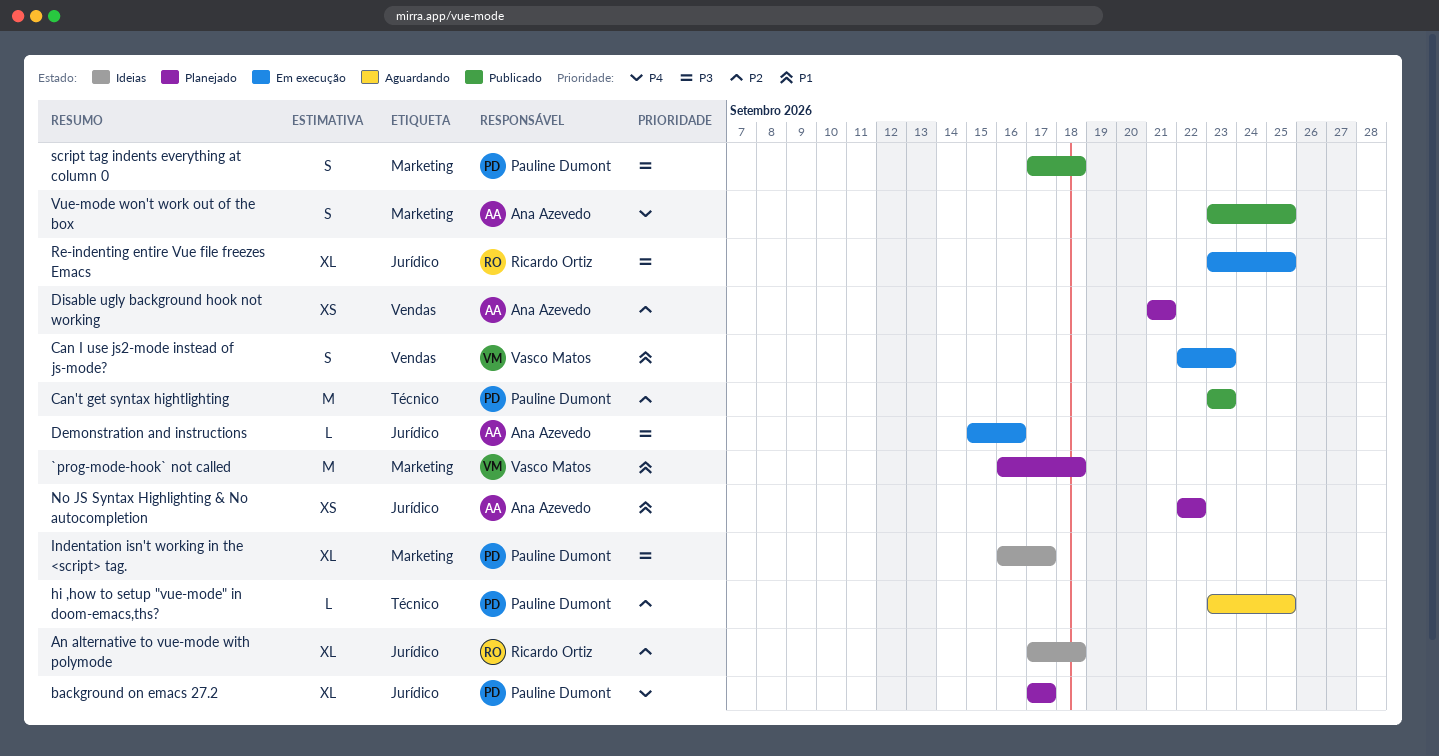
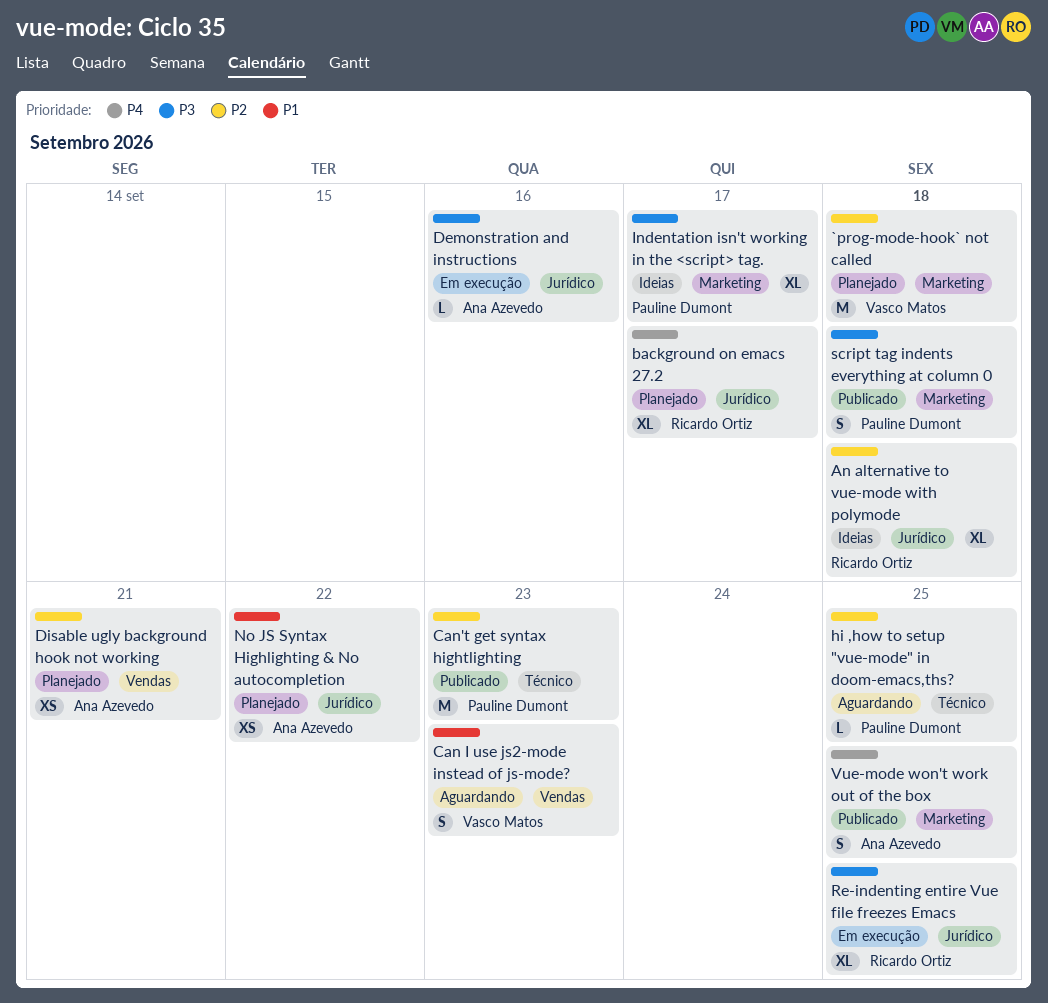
`prog-mode-hook` not called, priority: P1 -> P2
background on emacs 27.2, owner: Pauline Dumont -> Ricardo Ortiz
Can I use js2-mode instead of js-mode?, status: Em execução -> Aguardando

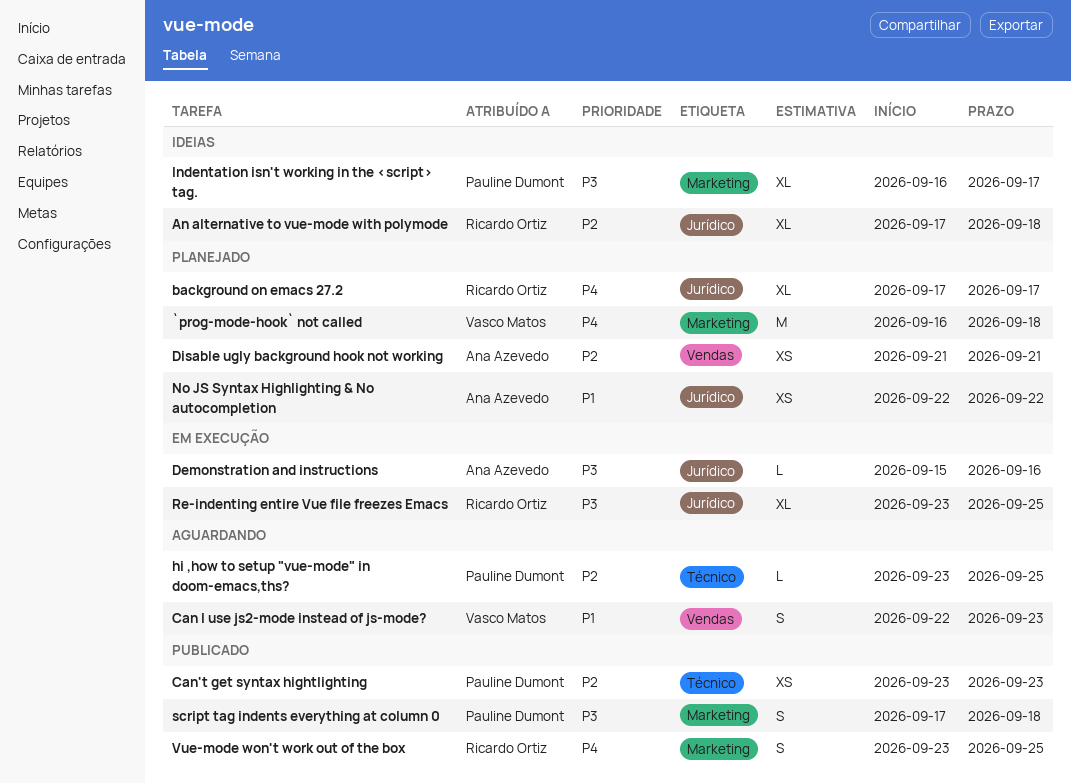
`prog-mode-hook` not called, priority: P2 -> P4
Can't get syntax hightlighting, estimate: M -> XS
Vue-mode won't work out of the box, owner: Ana Azevedo -> Ricardo Ortiz

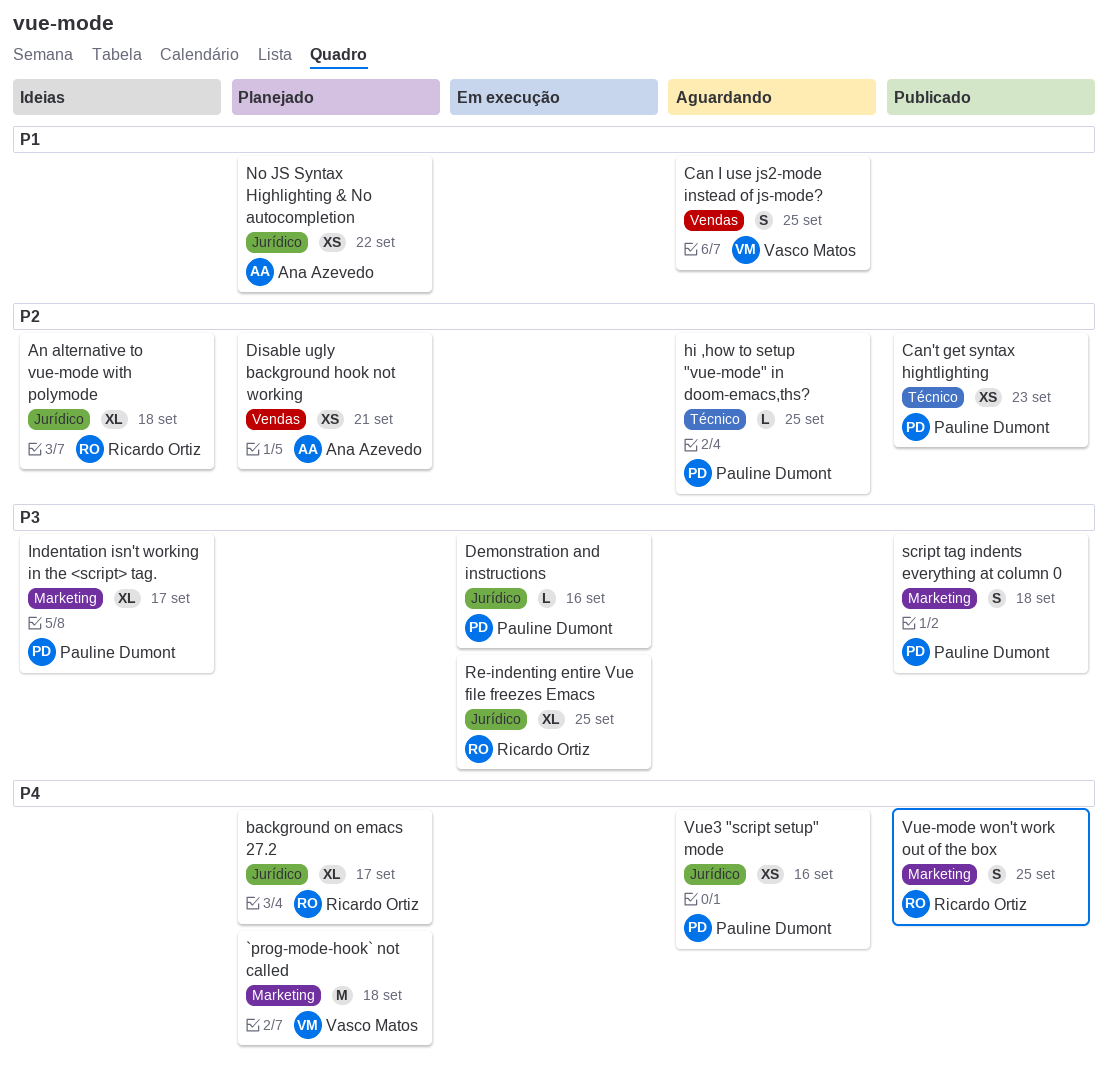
Can I use js2-mode instead of js-mode?, due: Sep 23 -> Sep 25
Demonstration and instructions, owner: Ana Azevedo -> Pauline Dumont
Vue3 "script setup" mode: none -> present

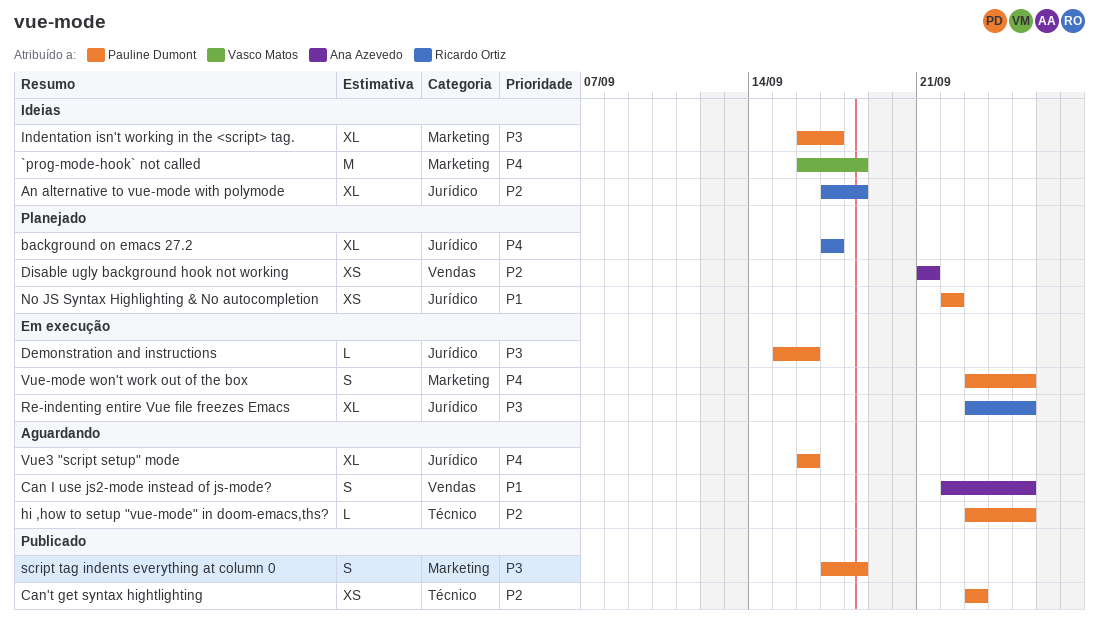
`prog-mode-hook` not called, status: Planejado -> Ideias
Can I use js2-mode instead of js-mode?, owner: Vasco Matos -> Ana Azevedo
No JS Syntax Highlighting & No autocompletion, owner: Ana Azevedo -> Pauline Dumont
Vue-mode won't work out of the box, status: Publicado -> Em execução
Vue-mode won't work out of the box, owner: Ricardo Ortiz -> Pauline Dumont
Vue3 "script setup" mode, estimate: XS -> XL

